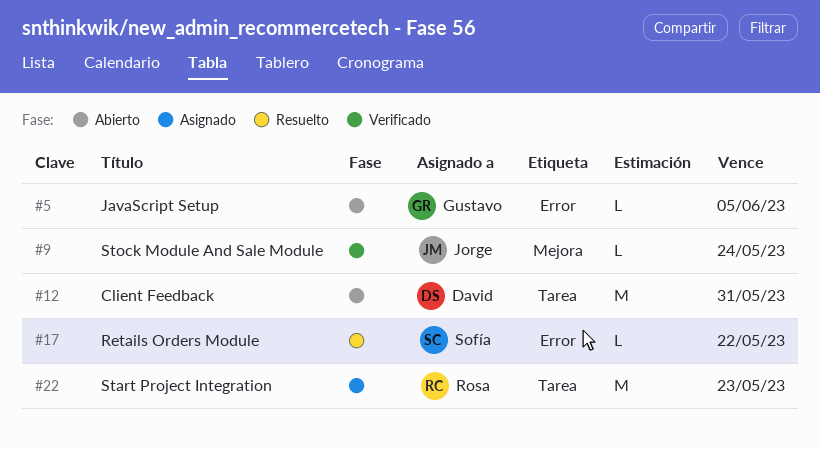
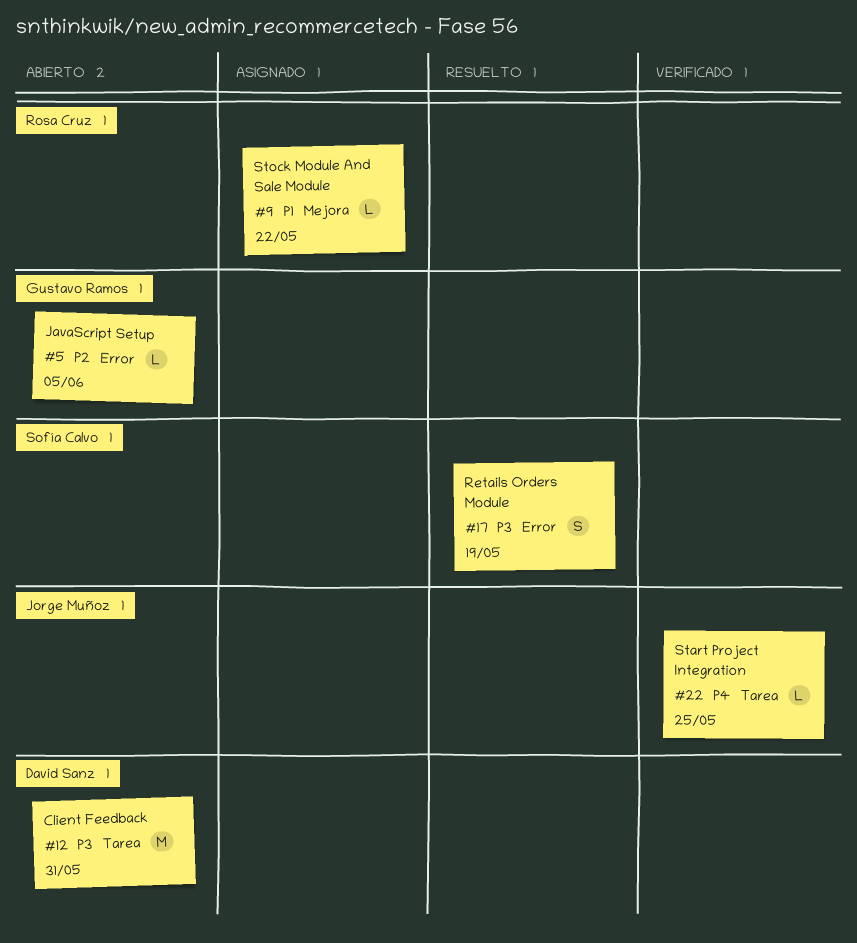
#9, status: Verificado -> Asignado
#9, owner: Jorge Muñoz -> Rosa Cruz
#9, due: May 24 -> May 22
#17, estimate: L -> S
#17, due: May 22 -> May 19
#22, status: Asignado -> Verificado
#22, owner: Rosa Cruz -> Jorge Muñoz
#22, estimate: M -> L
#22, due: May 23 -> May 25

